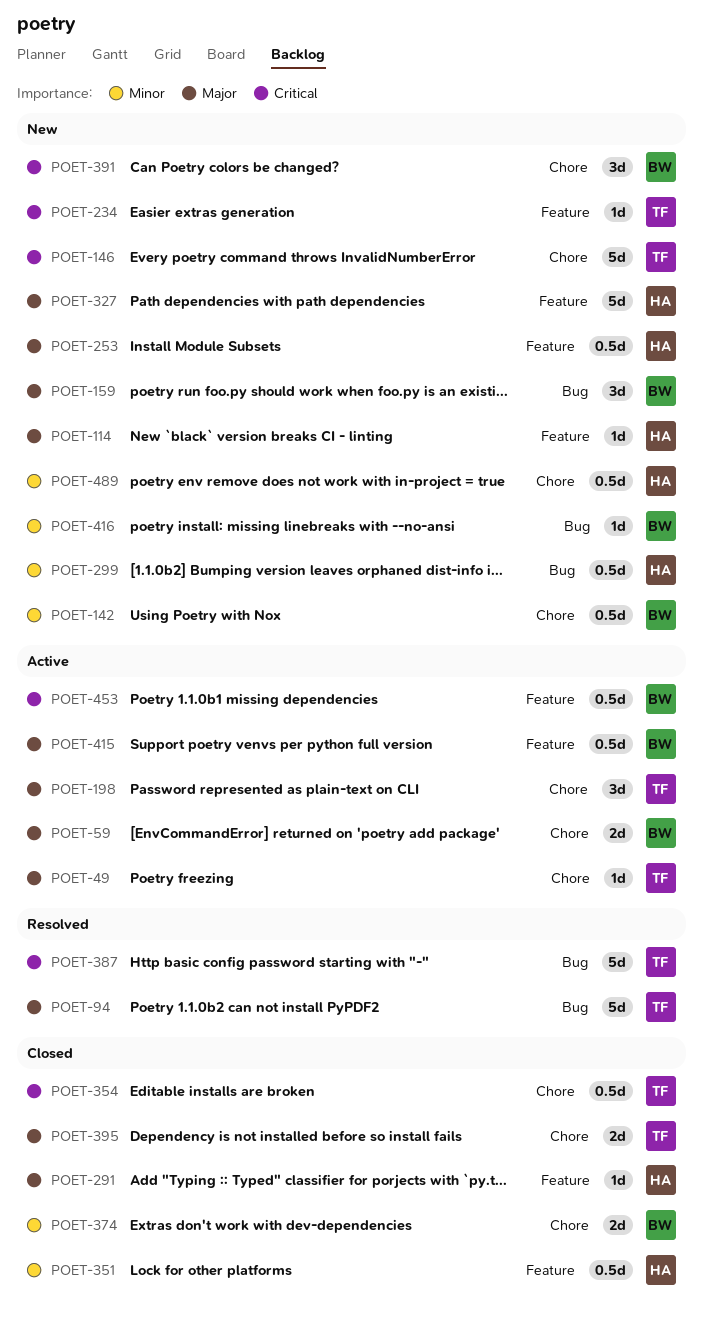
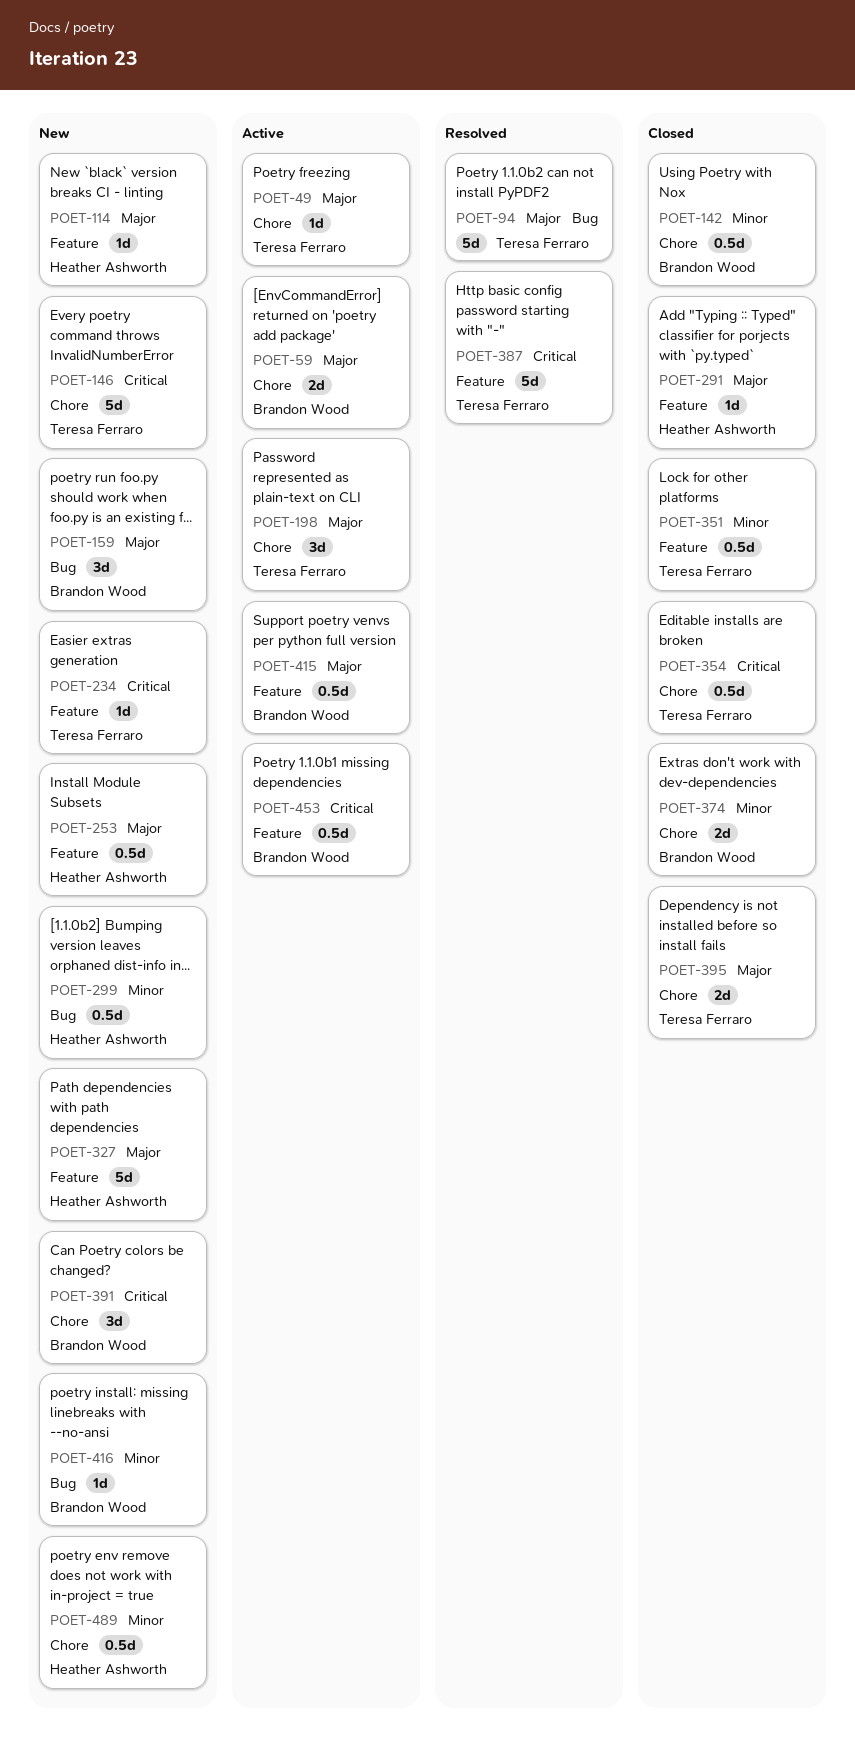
POET-142, status: New -> Closed
POET-351, owner: Heather Ashworth -> Teresa Ferraro
POET-387, label: Bug -> Feature

